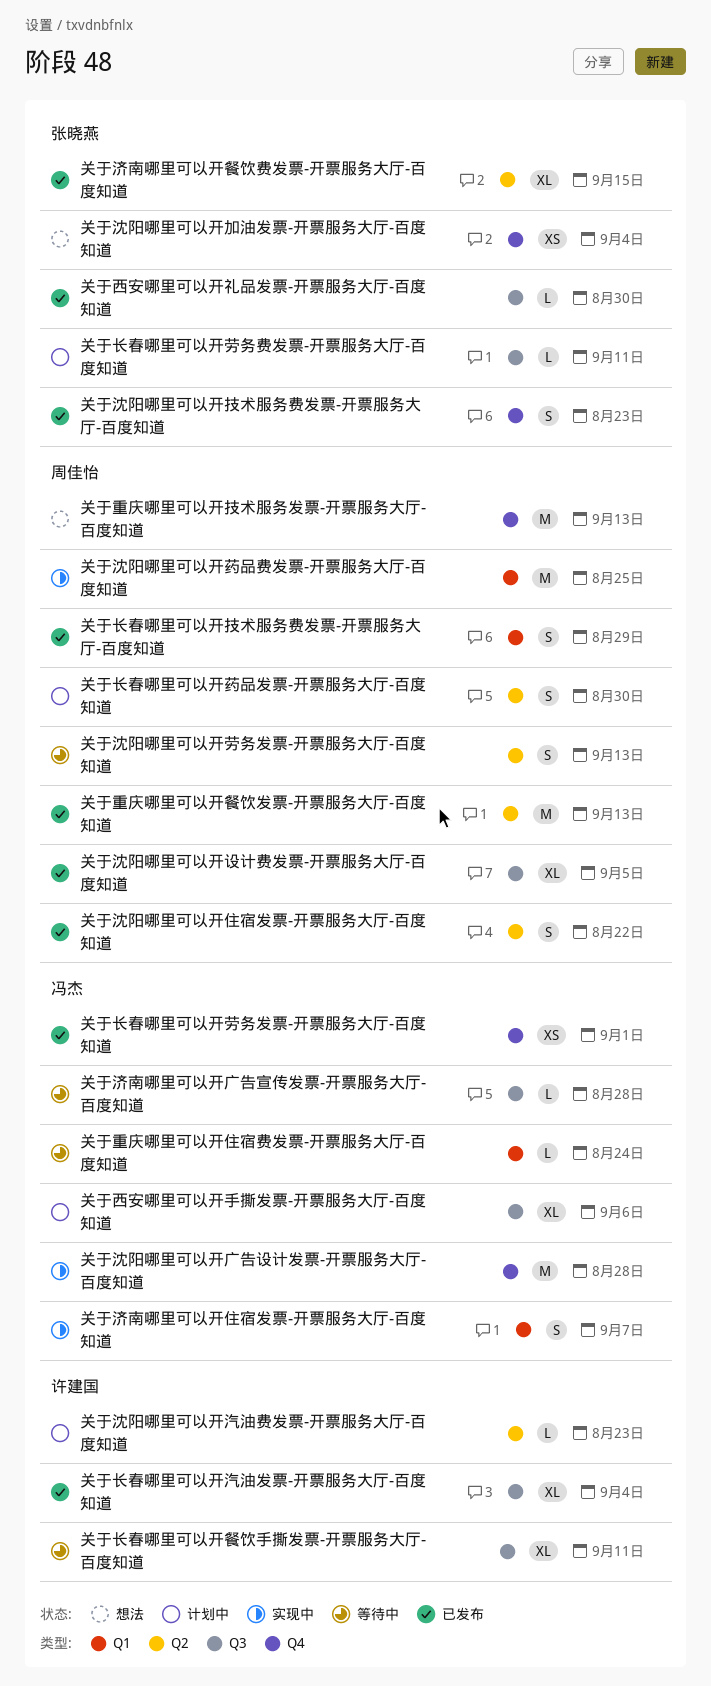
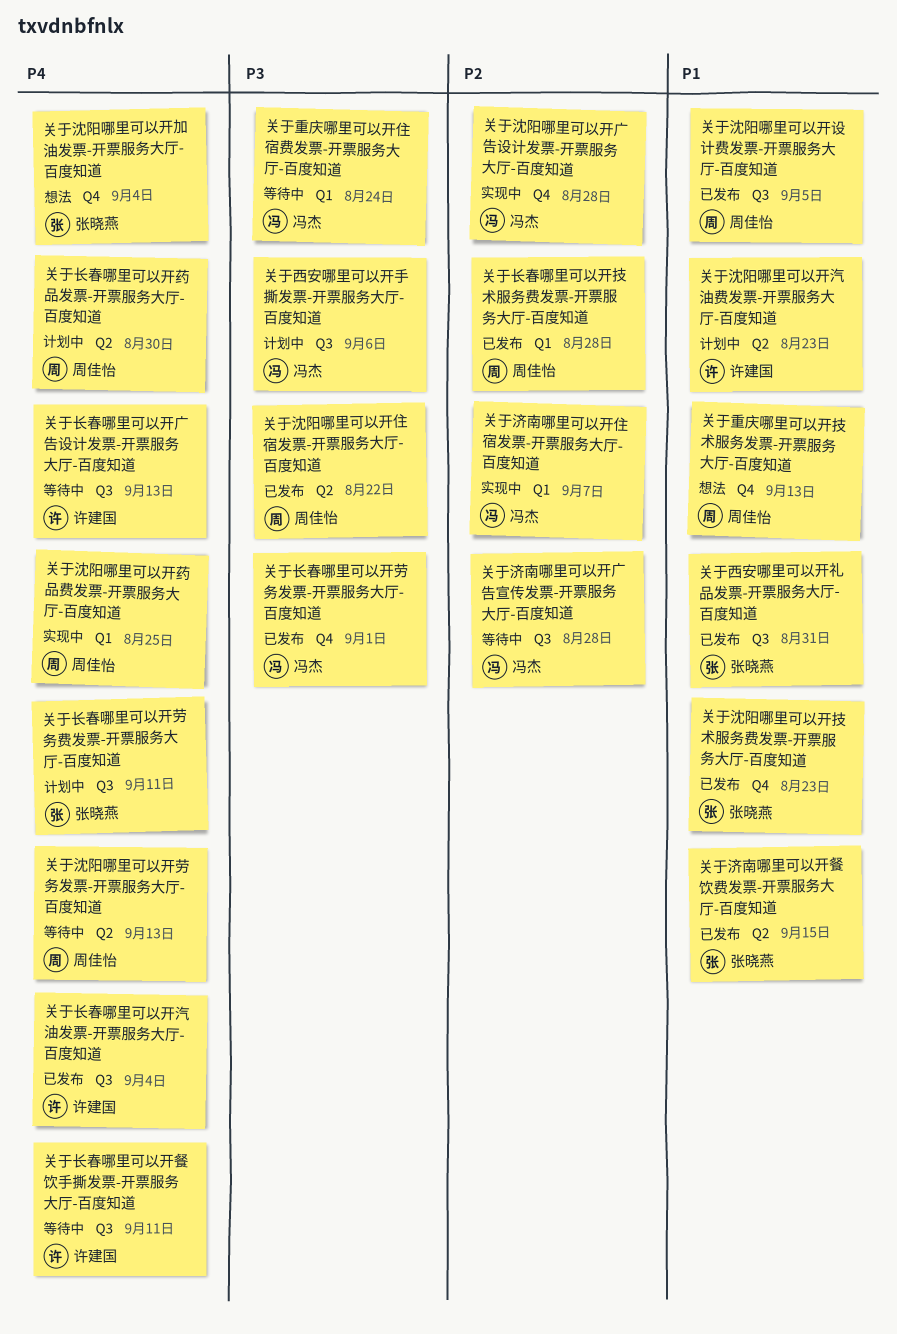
关于西安哪里可以开礼品发票-开票服务大厅-百度知道, due: Aug 30 -> Aug 31
关于重庆哪里可以开餐饮发票-开票服务大厅-百度知道: present -> none
关于长春哪里可以开广告设计发票-开票服务大厅-百度知道: none -> present
关于长春哪里可以开技术服务费发票-开票服务大厅-百度知道, due: Aug 29 -> Aug 28

